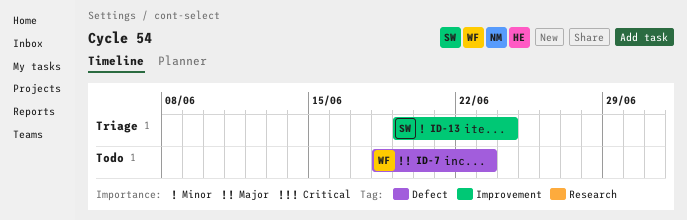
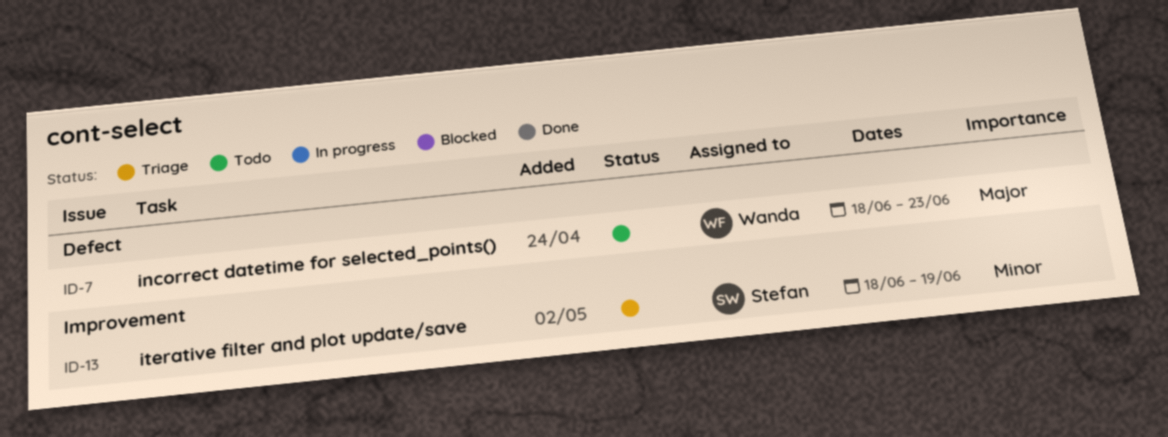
ID-13, start: Jun 19 -> Jun 18
ID-13, due: Jun 24 -> Jun 19

